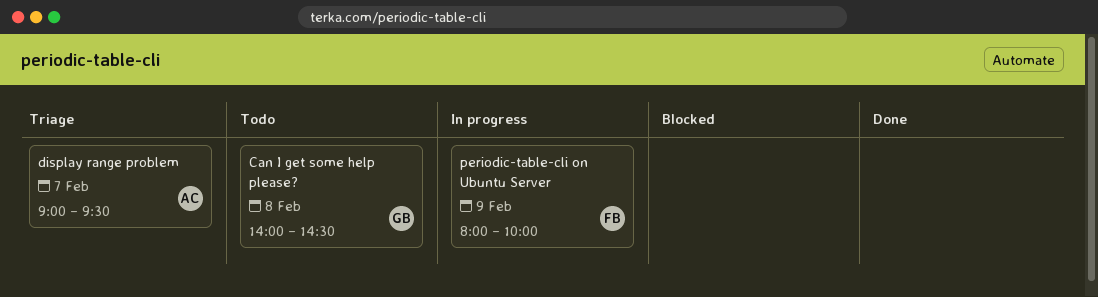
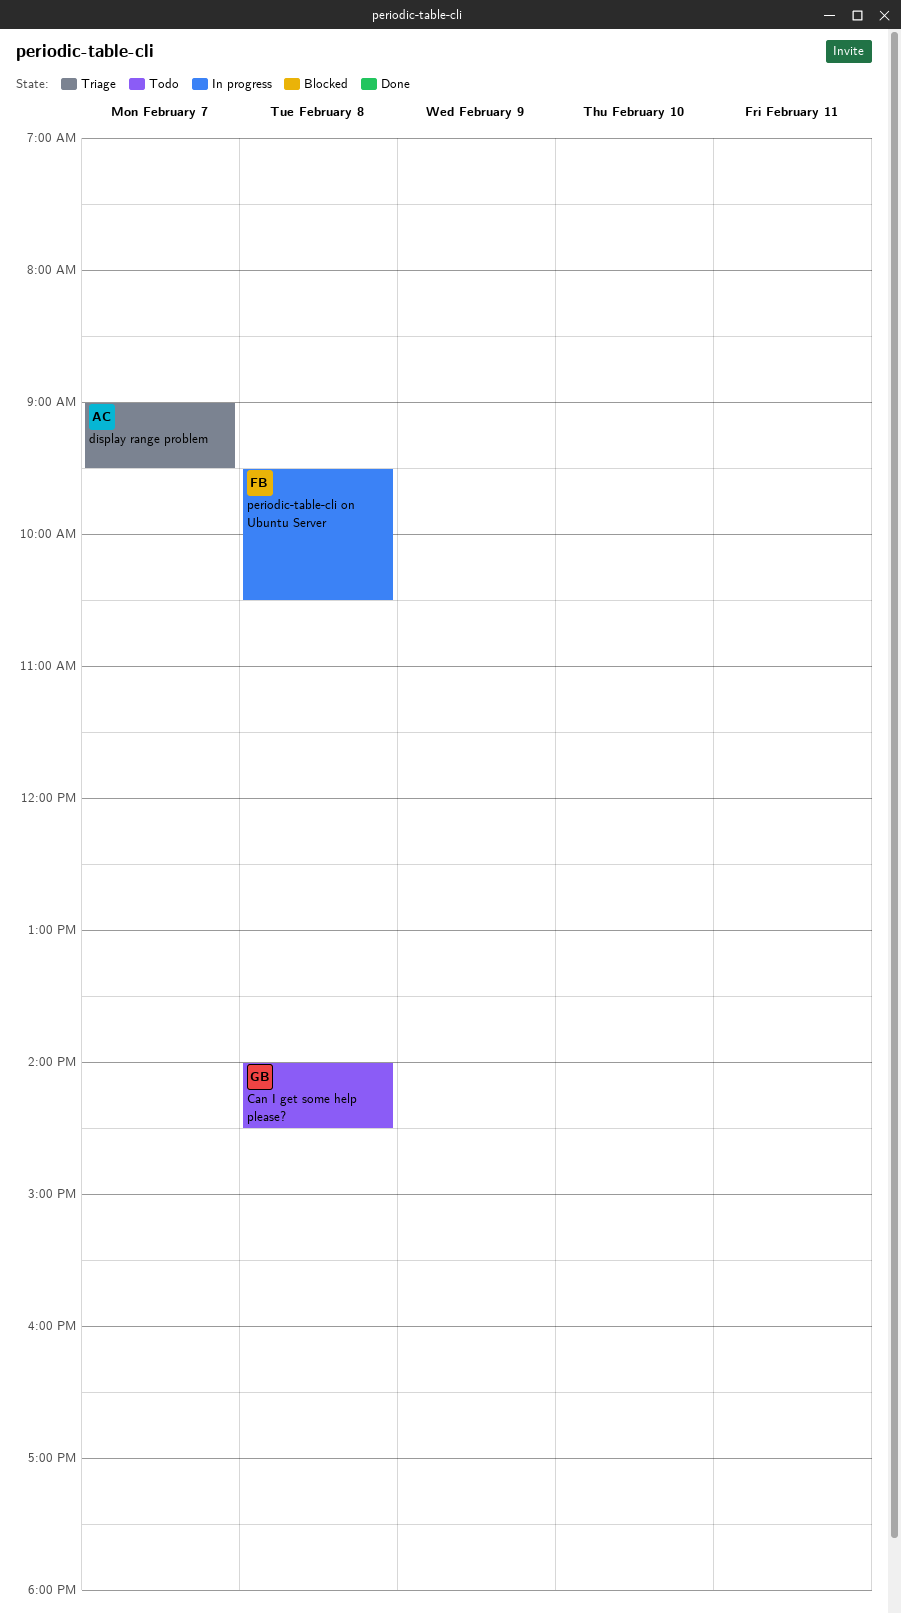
periodic-table-cli on Ubuntu Server, day: Feb 9 -> Feb 8
periodic-table-cli on Ubuntu Server, begins: 08:00 -> 09:30
periodic-table-cli on Ubuntu Server, ends: 10:00 -> 10:30

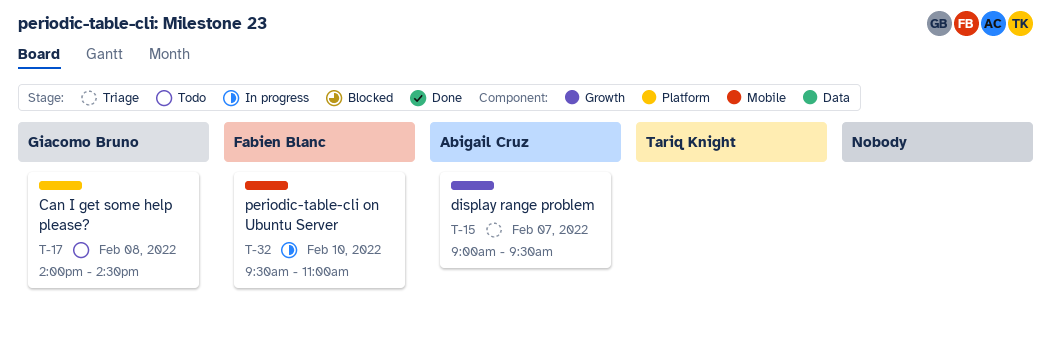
periodic-table-cli on Ubuntu Server, day: Feb 8 -> Feb 10
periodic-table-cli on Ubuntu Server, ends: 10:30 -> 11:00

